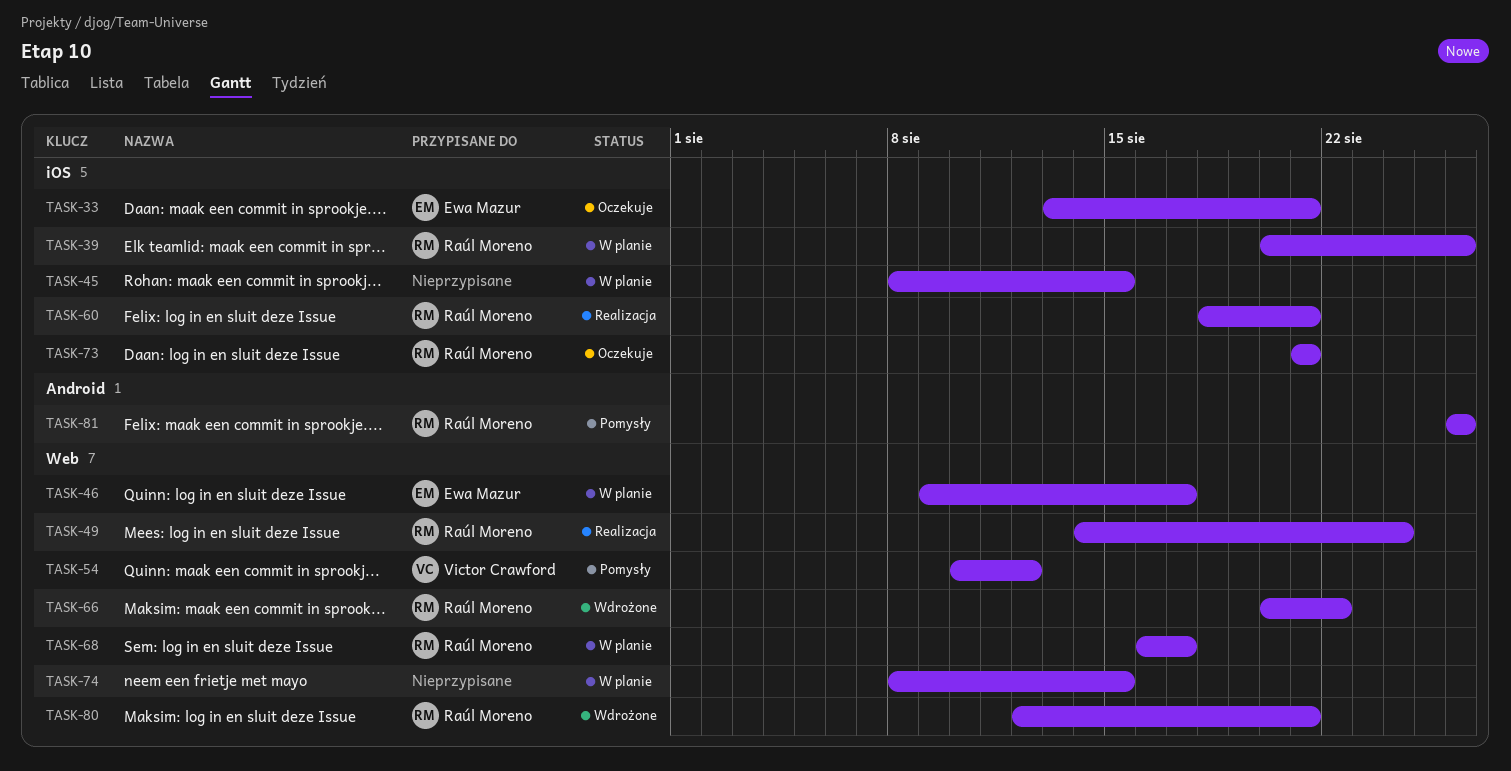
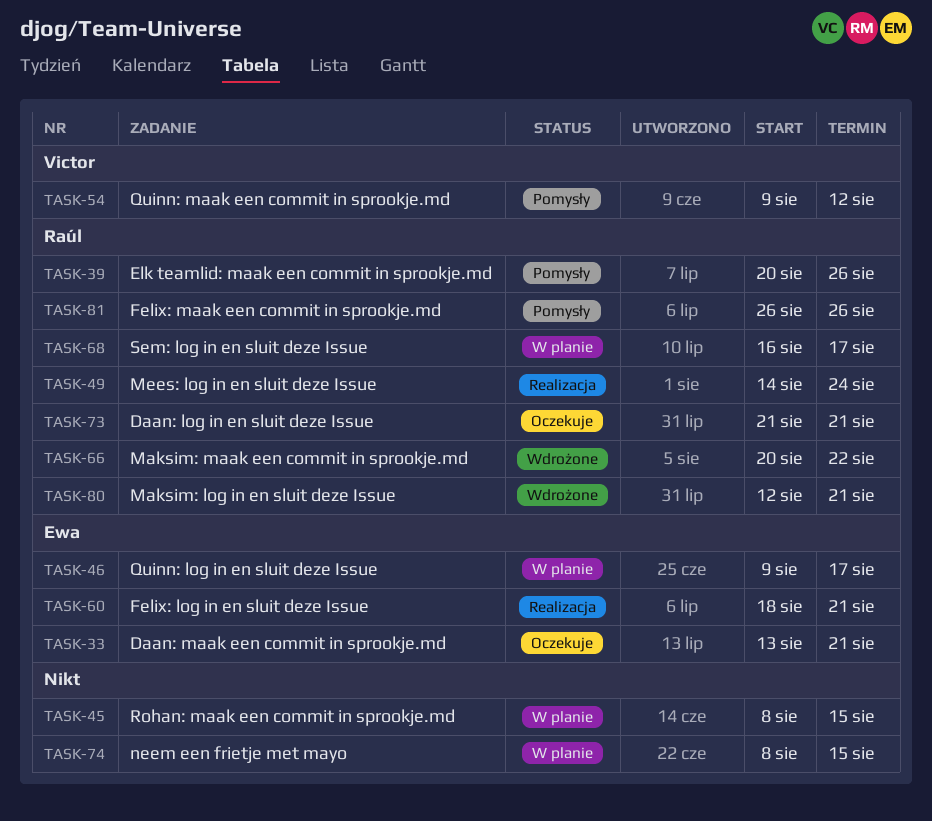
TASK-39, status: W planie -> Pomysły
TASK-54, start: Aug 10 -> Aug 9
TASK-60, owner: Raúl Moreno -> Ewa Mazur

